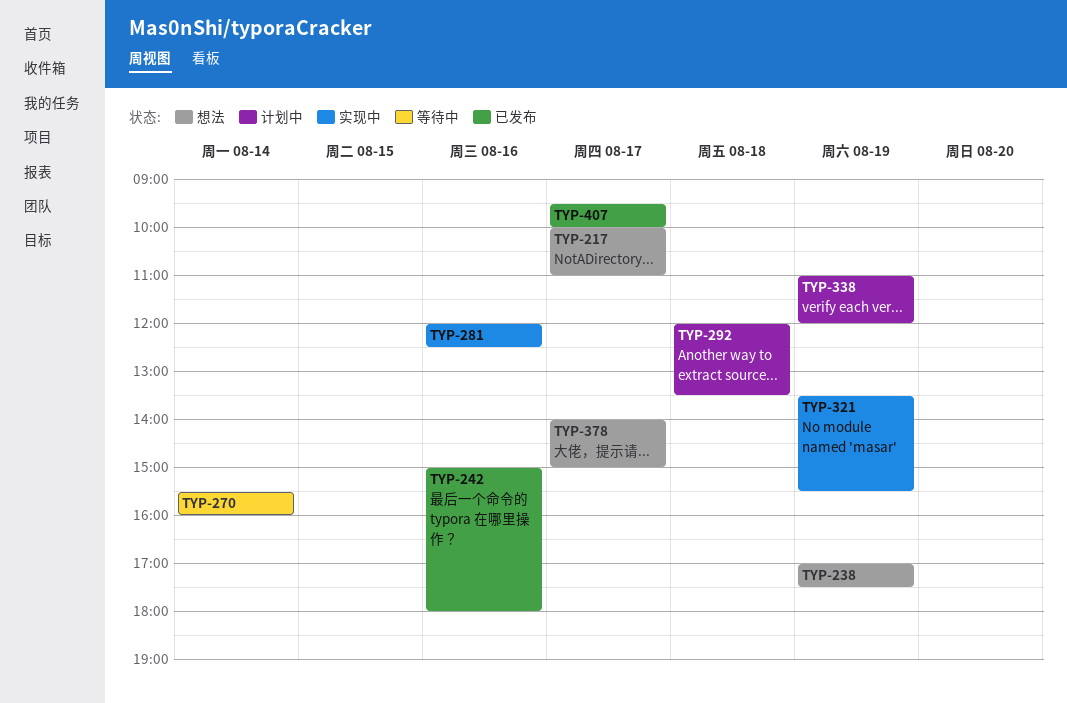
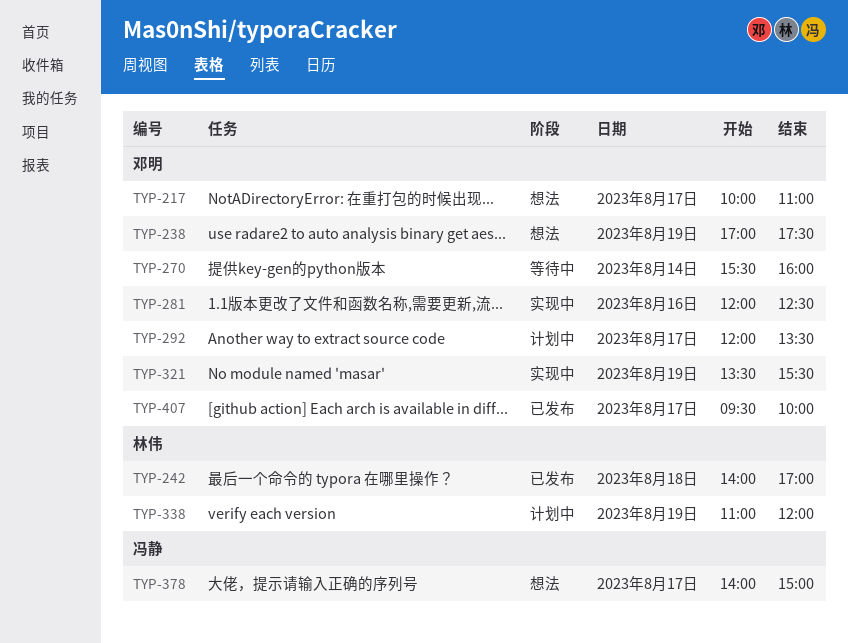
TYP-242, day: Aug 16 -> Aug 18
TYP-242, begins: 15:00 -> 14:00
TYP-242, ends: 18:00 -> 17:00
TYP-292, day: Aug 18 -> Aug 17

